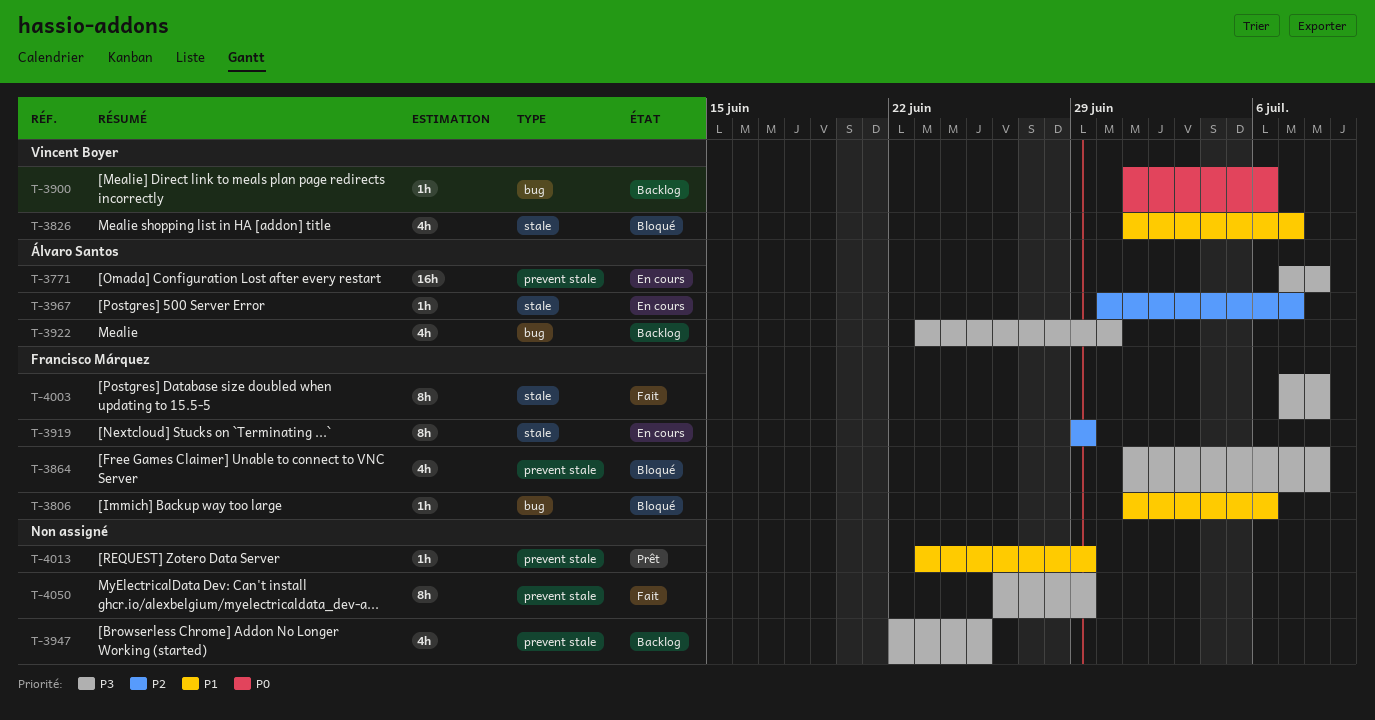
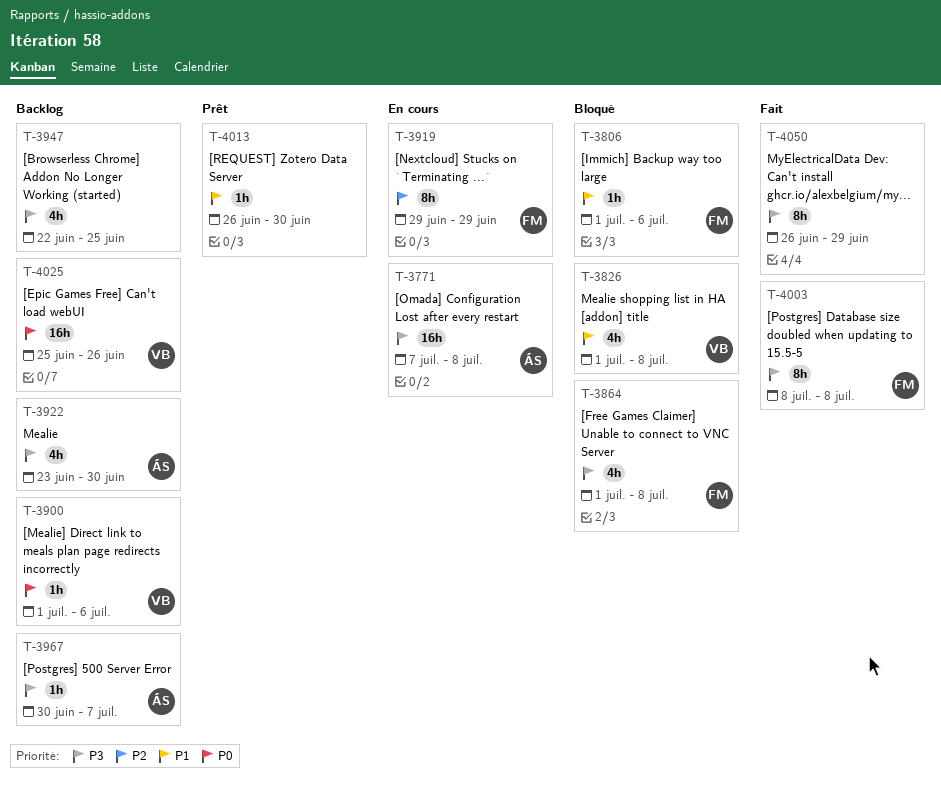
T-3826, due: Jul 7 -> Jul 8
T-3967, status: En cours -> Backlog
T-3967, priority: P2 -> P3
T-4003, start: Jul 7 -> Jul 8
T-4013, start: Jun 23 -> Jun 26
T-4013, due: Jun 29 -> Jun 30
T-4025: none -> present

